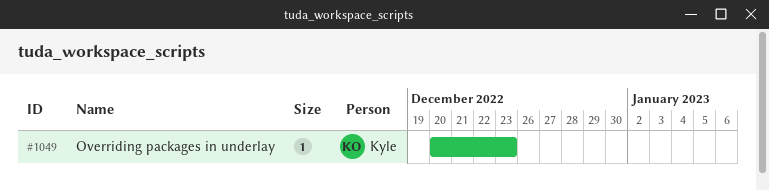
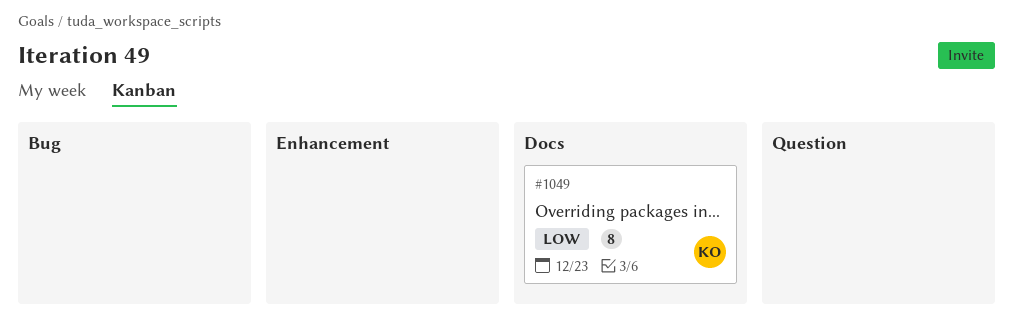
#1049, estimate: 1 -> 8

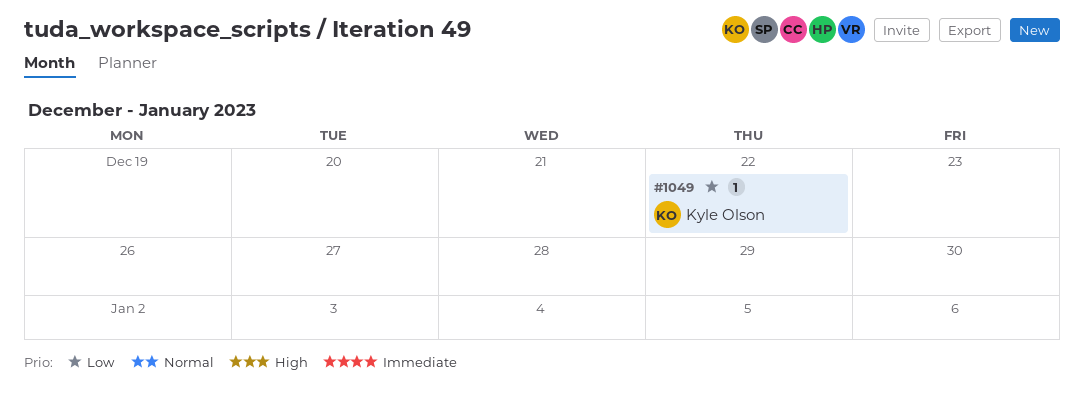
#1049, estimate: 8 -> 1
#1049, due: Dec 23 -> Dec 22

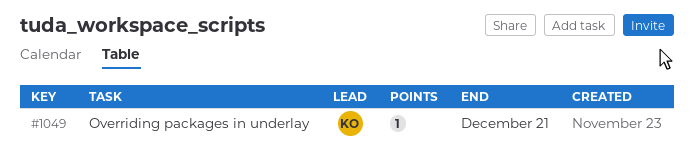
#1049, due: Dec 22 -> Dec 21

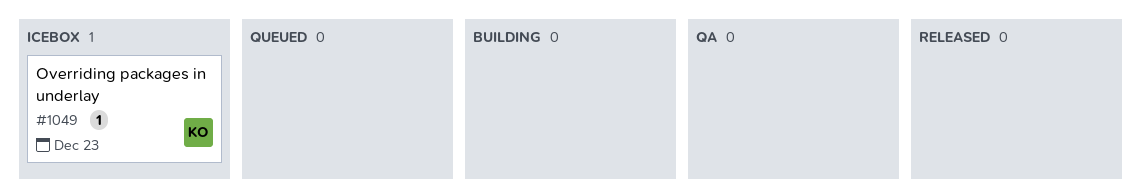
#1049, due: Dec 21 -> Dec 23

